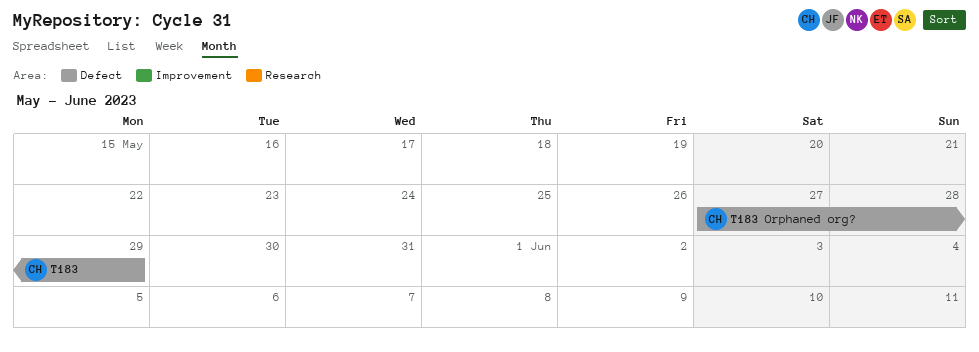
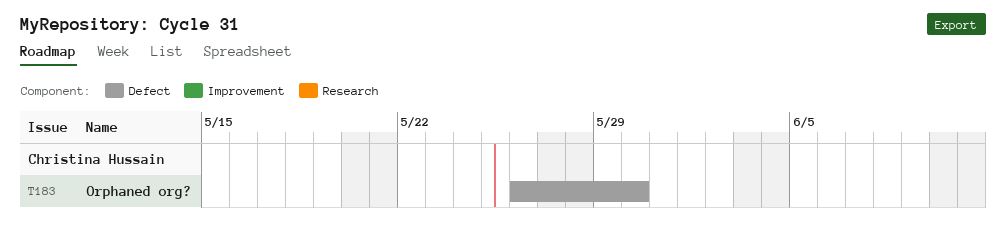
T183, start: May 27 -> May 26
T183, due: May 29 -> May 30

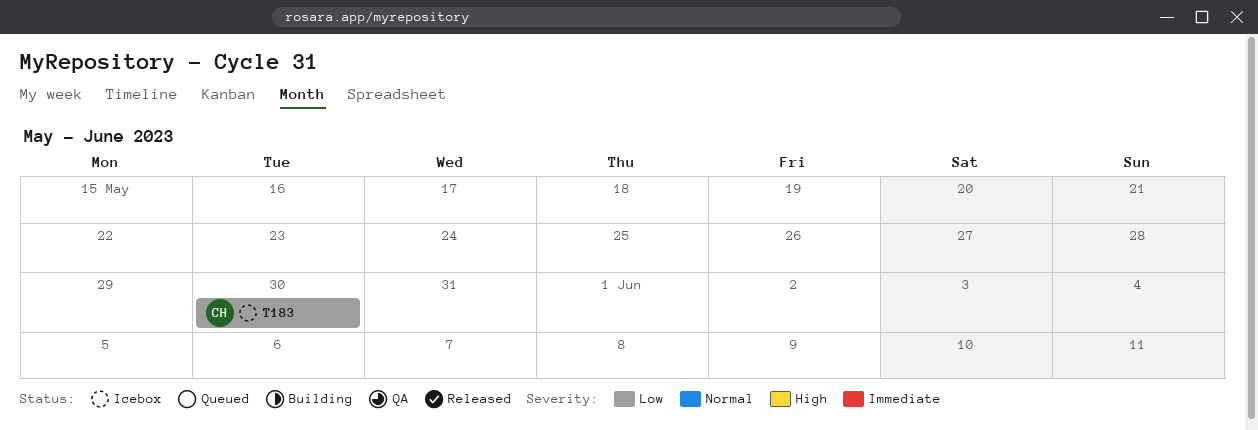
T183, start: May 26 -> May 30

